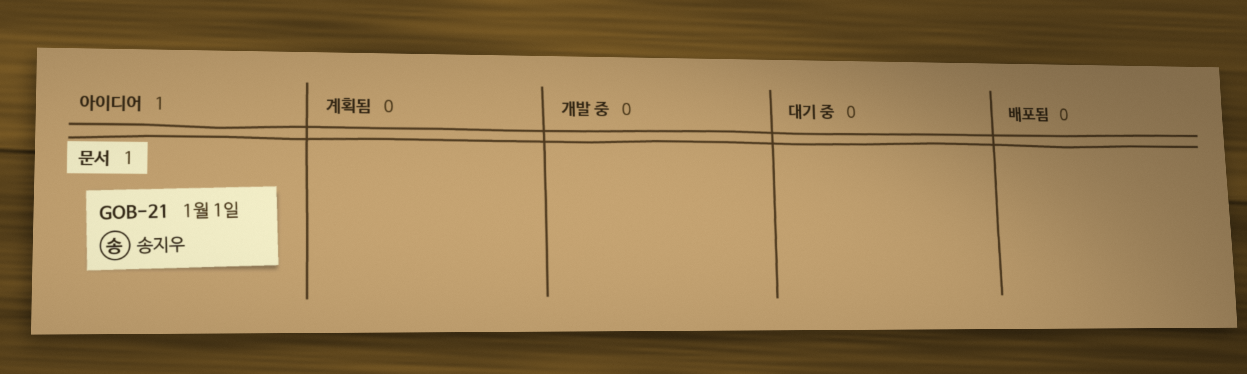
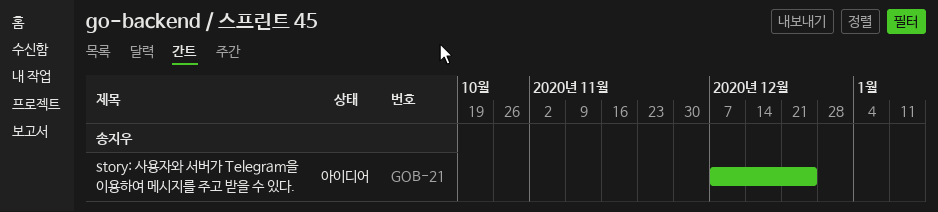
GOB-21, due: Jan 1 -> Dec 25

